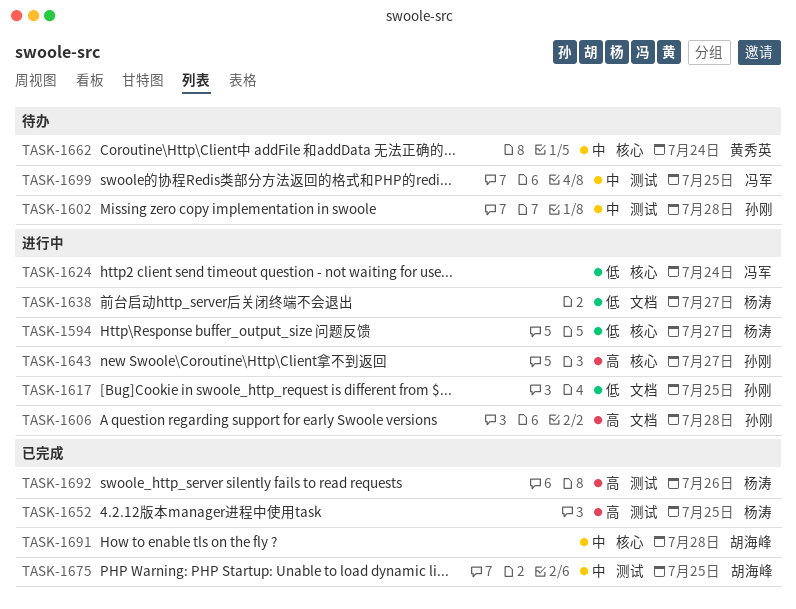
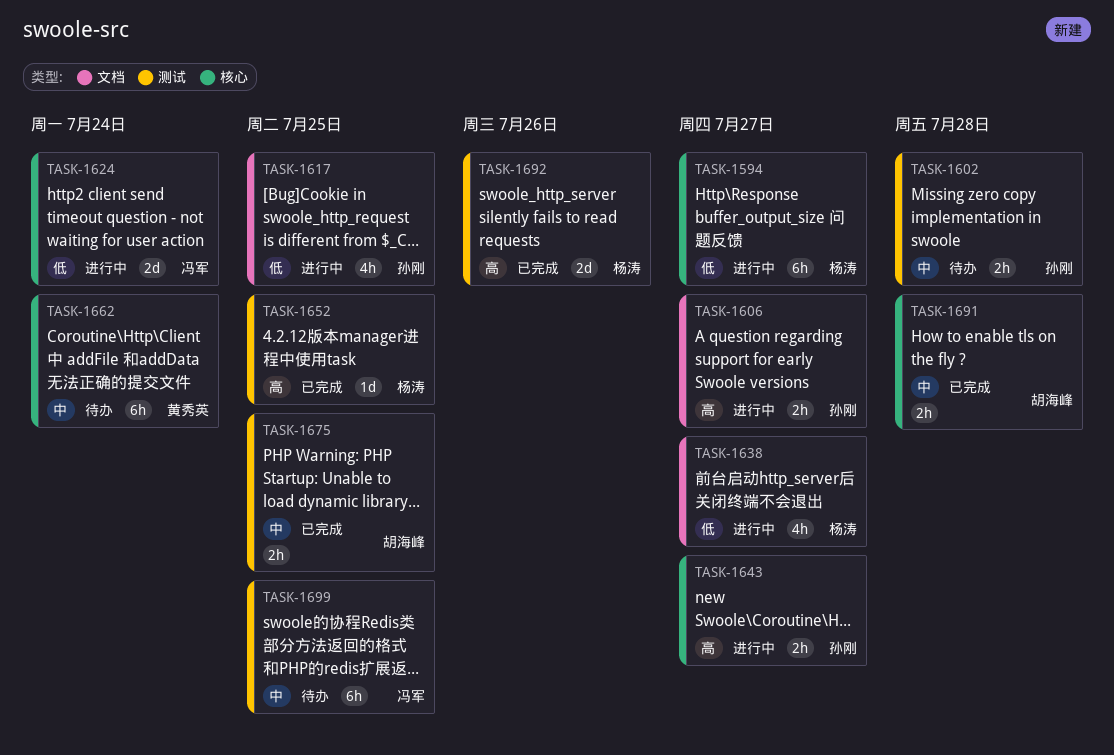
TASK-1606, due: Jul 28 -> Jul 27

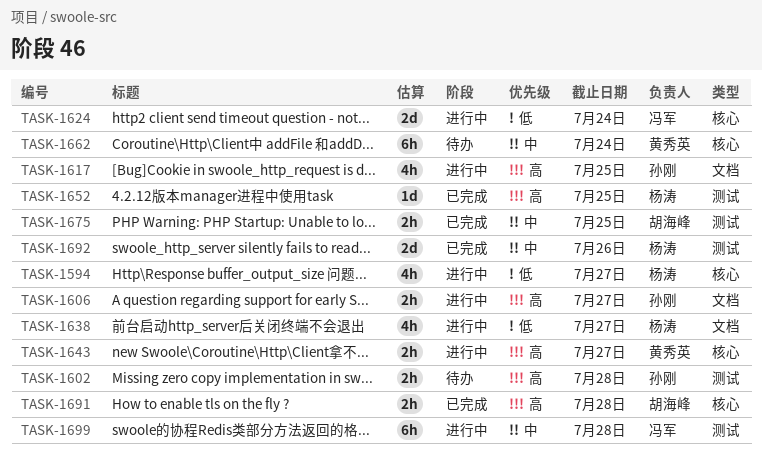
TASK-1594, estimate: 6h -> 4h
TASK-1602, priority: 中 -> 高
TASK-1617, priority: 低 -> 高
TASK-1643, owner: 孙刚 -> 黄秀英
TASK-1691, priority: 中 -> 高
TASK-1692, priority: 高 -> 中
TASK-1699, status: 待办 -> 进行中
TASK-1699, due: Jul 25 -> Jul 28

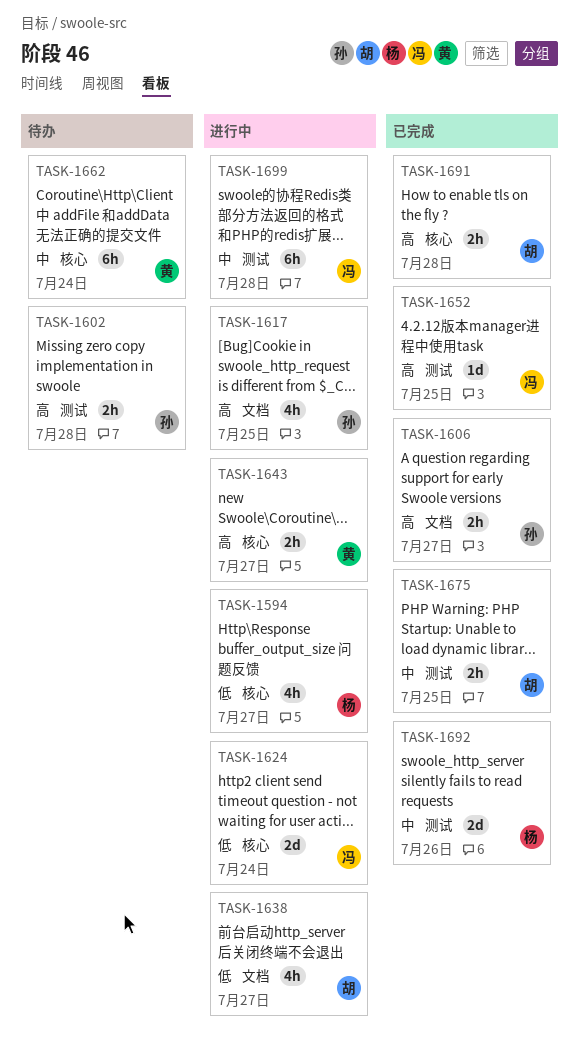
TASK-1606, status: 进行中 -> 已完成
TASK-1638, owner: 杨涛 -> 胡海峰
TASK-1652, owner: 杨涛 -> 冯军

